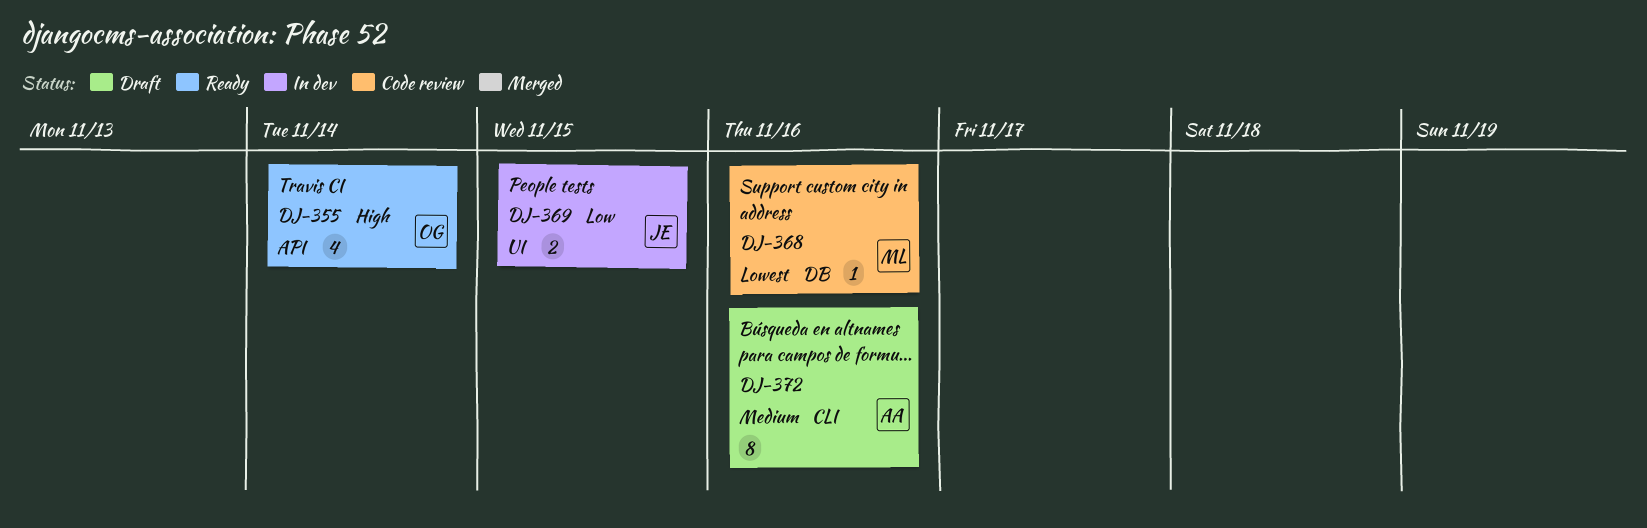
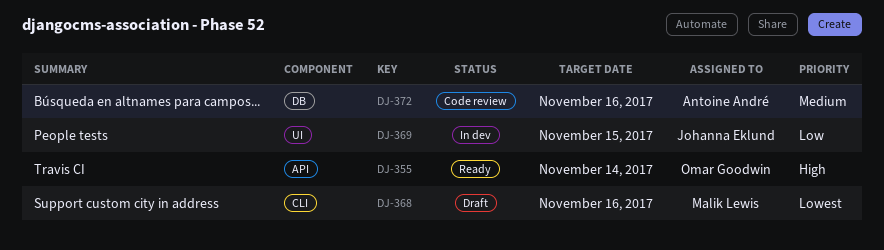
DJ-368, status: Code review -> Draft
DJ-368, label: DB -> CLI
DJ-372, status: Draft -> Code review
DJ-372, label: CLI -> DB

